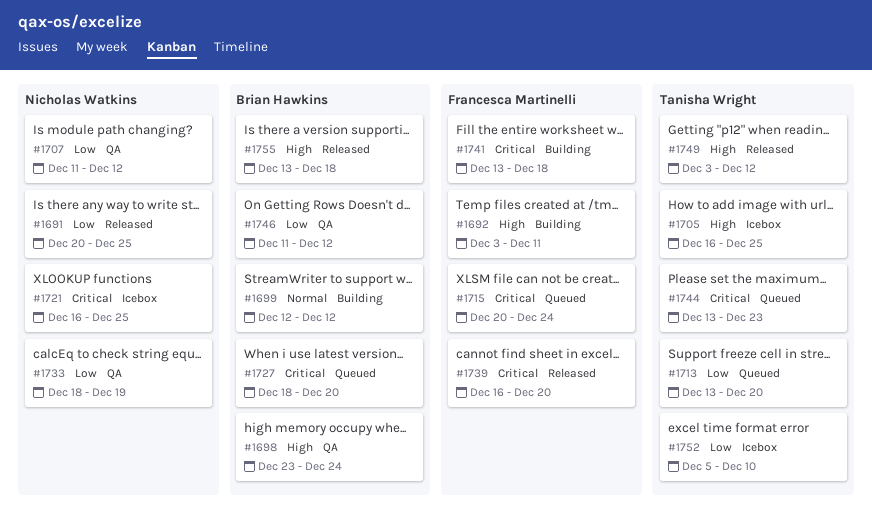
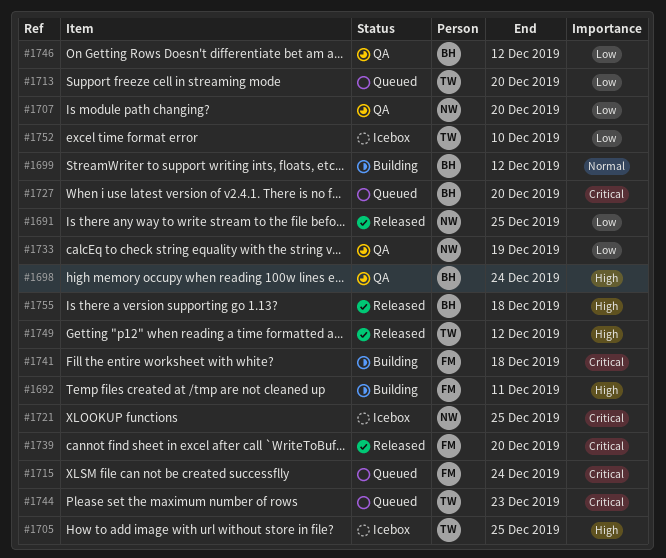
#1707, due: Dec 12 -> Dec 20

